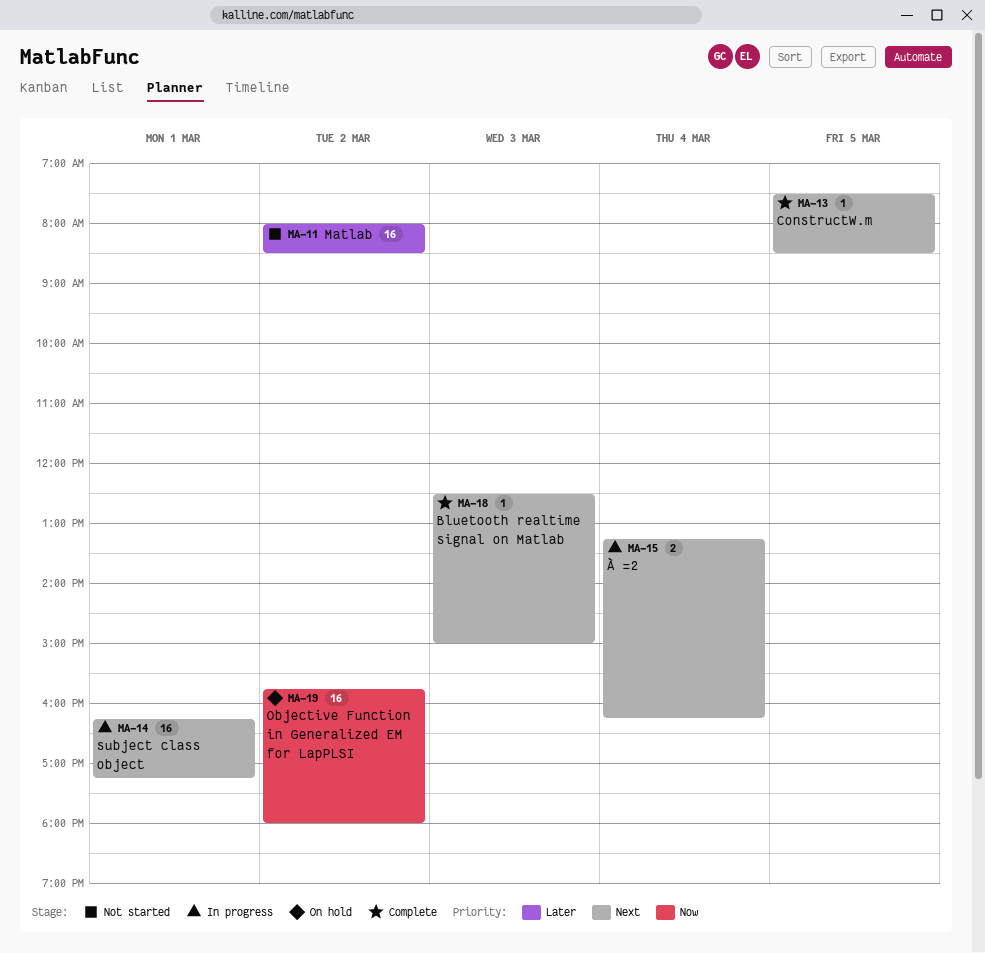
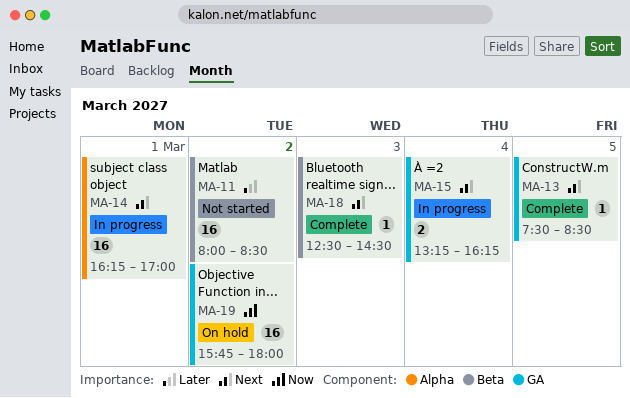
MA-14, ends: 17:15 -> 17:00
MA-18, ends: 15:00 -> 14:30

